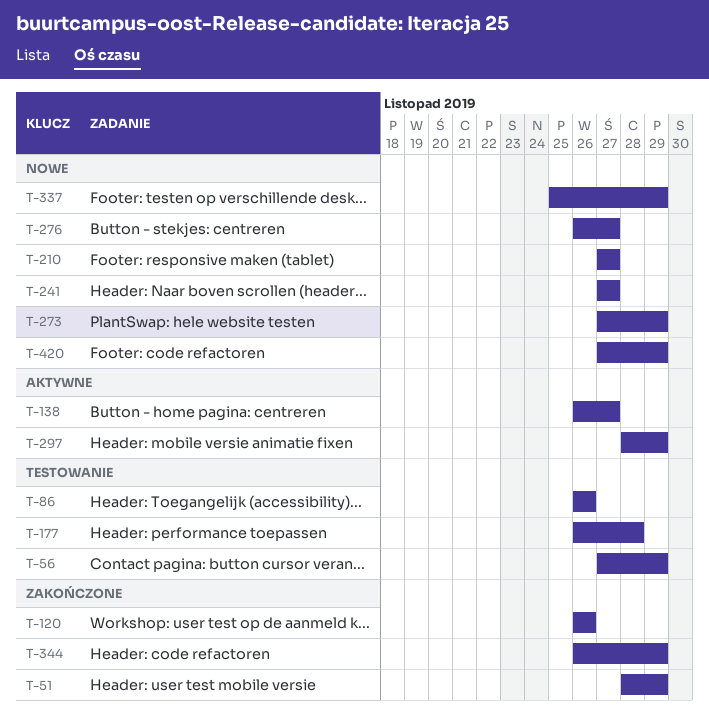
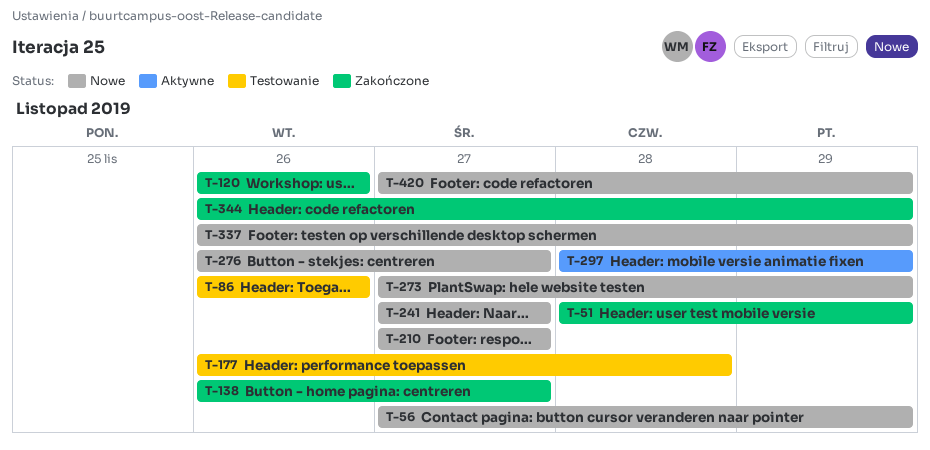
T-56, status: Testowanie -> Nowe
T-138, status: Aktywne -> Zakończone
T-337, start: Nov 25 -> Nov 26

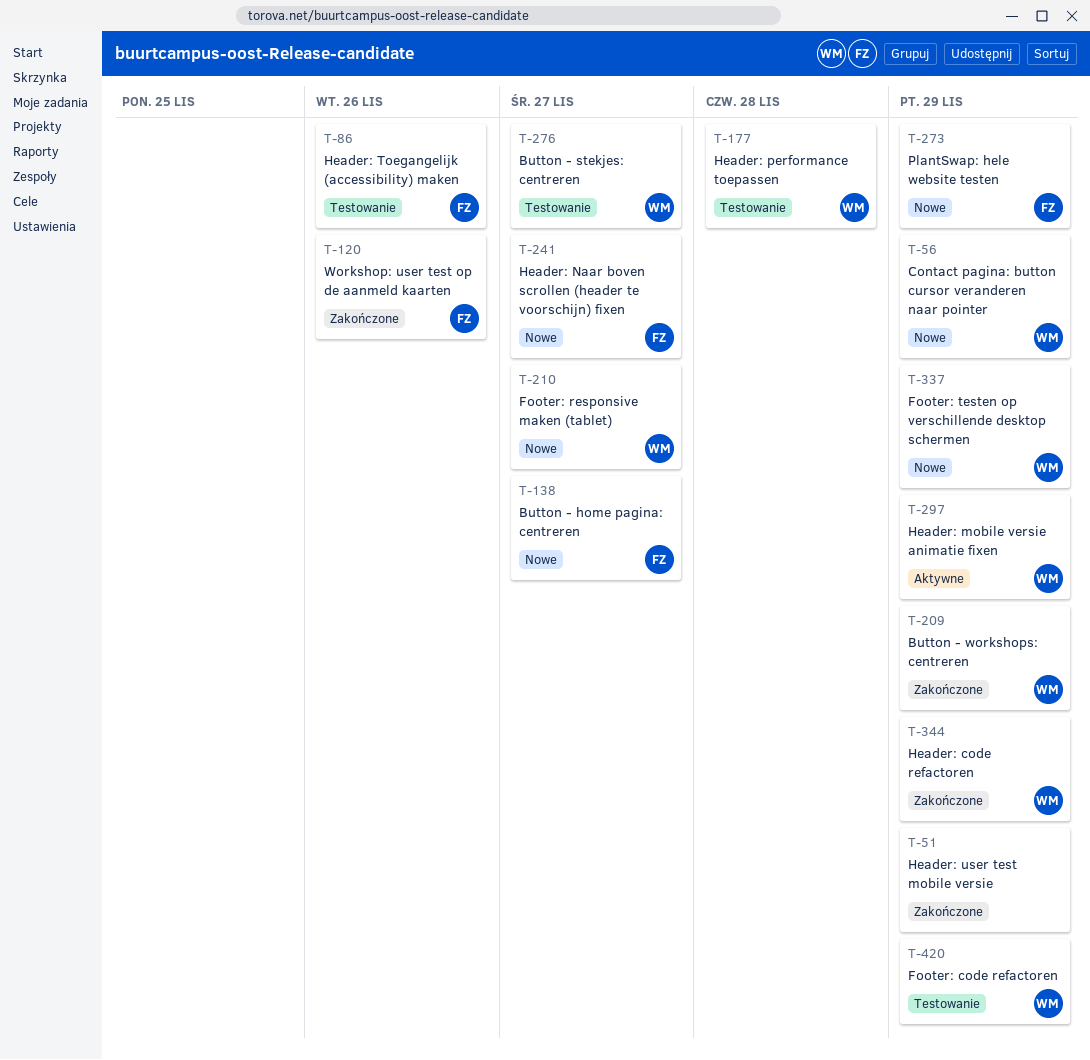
T-138, status: Zakończone -> Nowe
T-209: none -> present
T-276, status: Nowe -> Testowanie
T-420, status: Nowe -> Testowanie

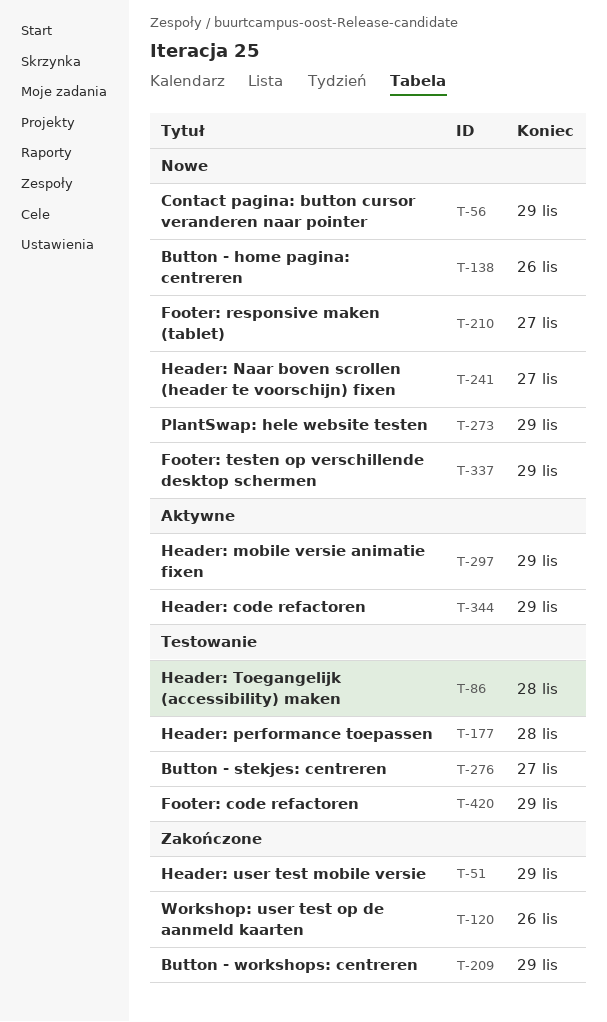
T-86, due: Nov 26 -> Nov 28
T-138, due: Nov 27 -> Nov 26
T-344, status: Zakończone -> Aktywne

